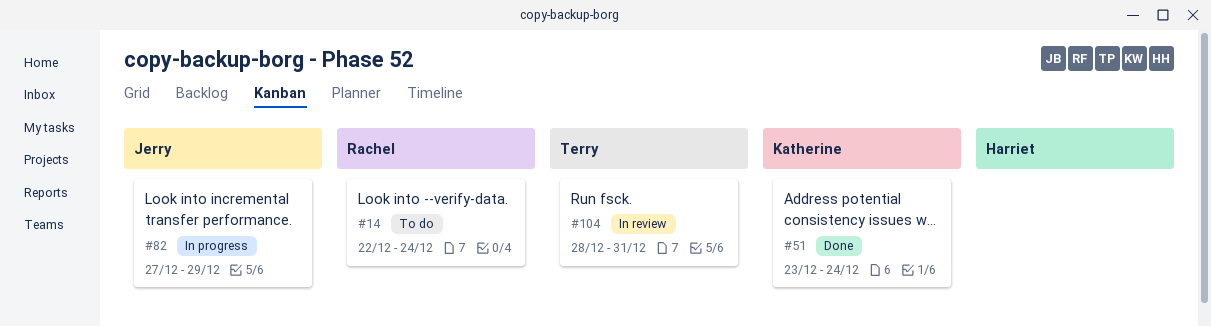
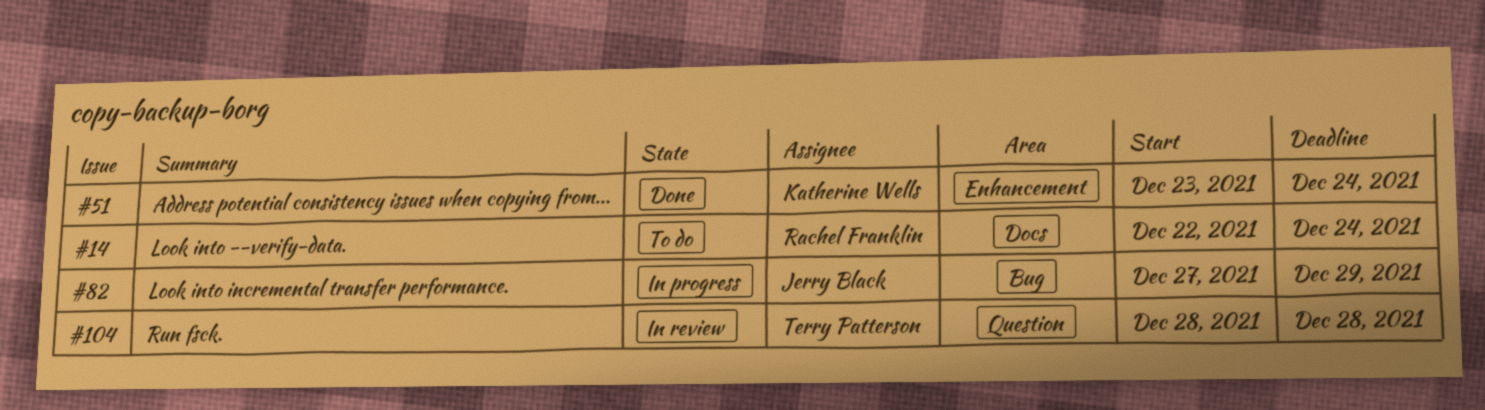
#104, due: Dec 31 -> Dec 28

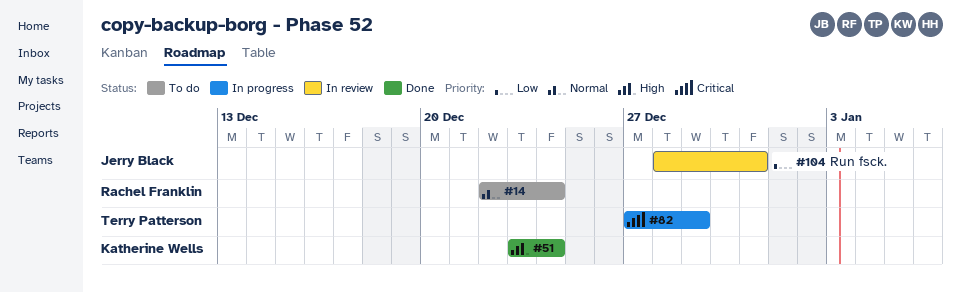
#82, owner: Jerry Black -> Terry Patterson
#104, owner: Terry Patterson -> Jerry Black
#104, due: Dec 28 -> Dec 31

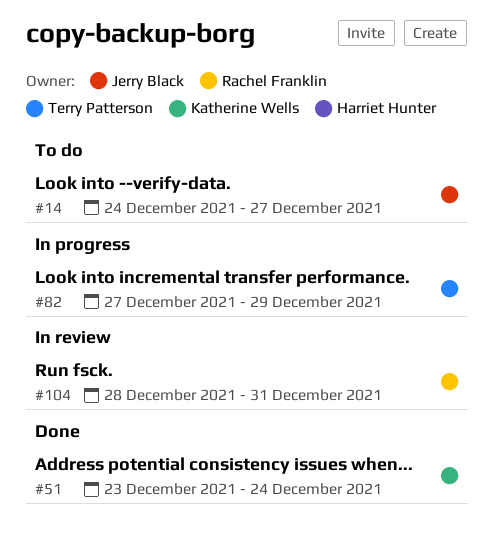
#14, owner: Rachel Franklin -> Jerry Black
#14, start: Dec 22 -> Dec 24
#14, due: Dec 24 -> Dec 27
#104, owner: Jerry Black -> Rachel Franklin

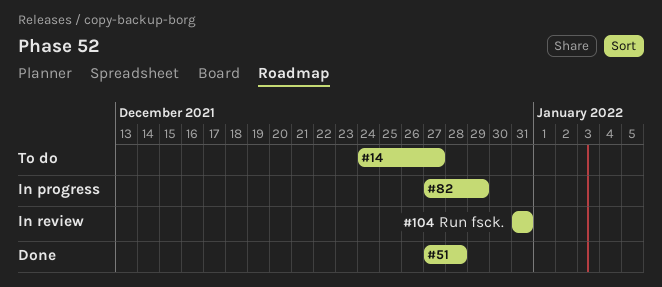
#51, start: Dec 23 -> Dec 27
#51, due: Dec 24 -> Dec 28
#104, start: Dec 28 -> Dec 31

